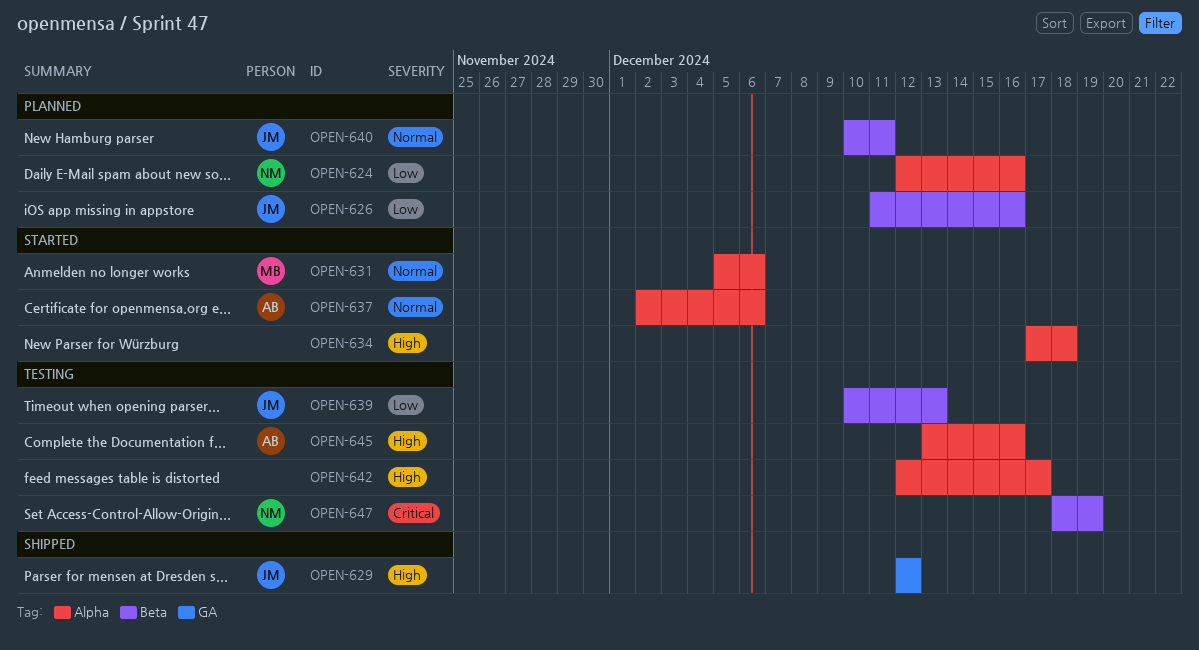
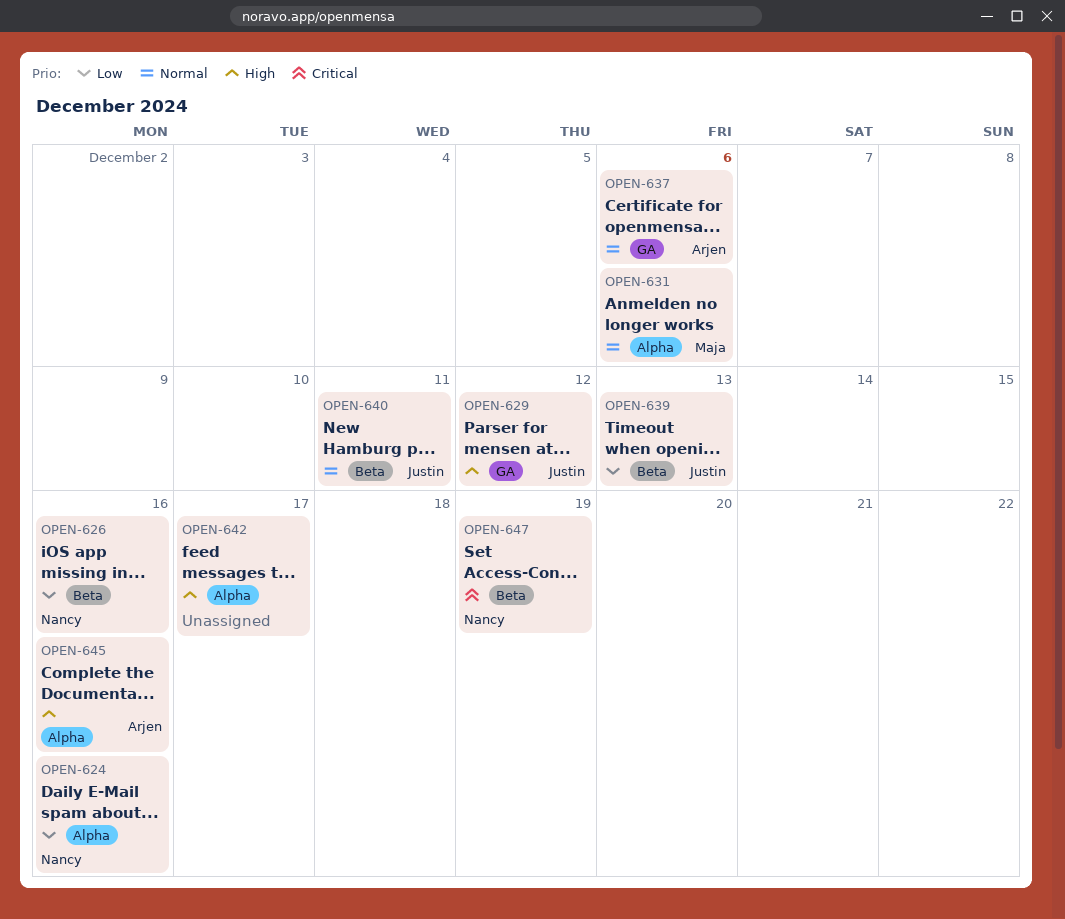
OPEN-626, owner: Justin -> Nancy
OPEN-634: present -> none
OPEN-637, label: Alpha -> GA

